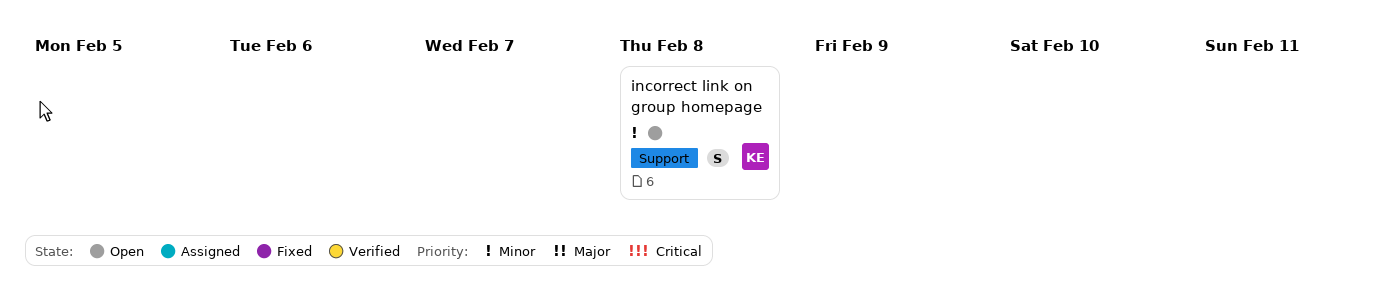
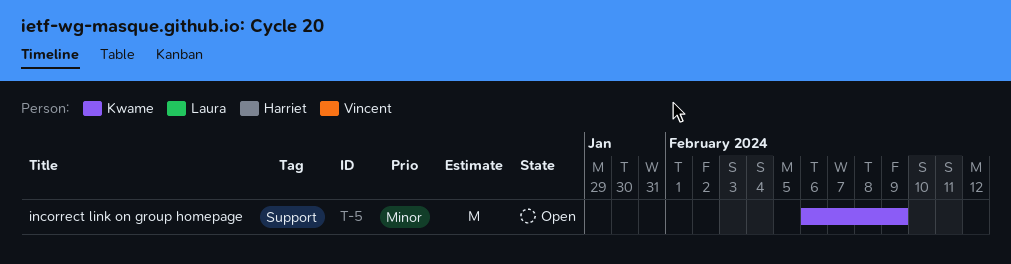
incorrect link on group homepage, estimate: S -> M
incorrect link on group homepage, due: Feb 8 -> Feb 9

